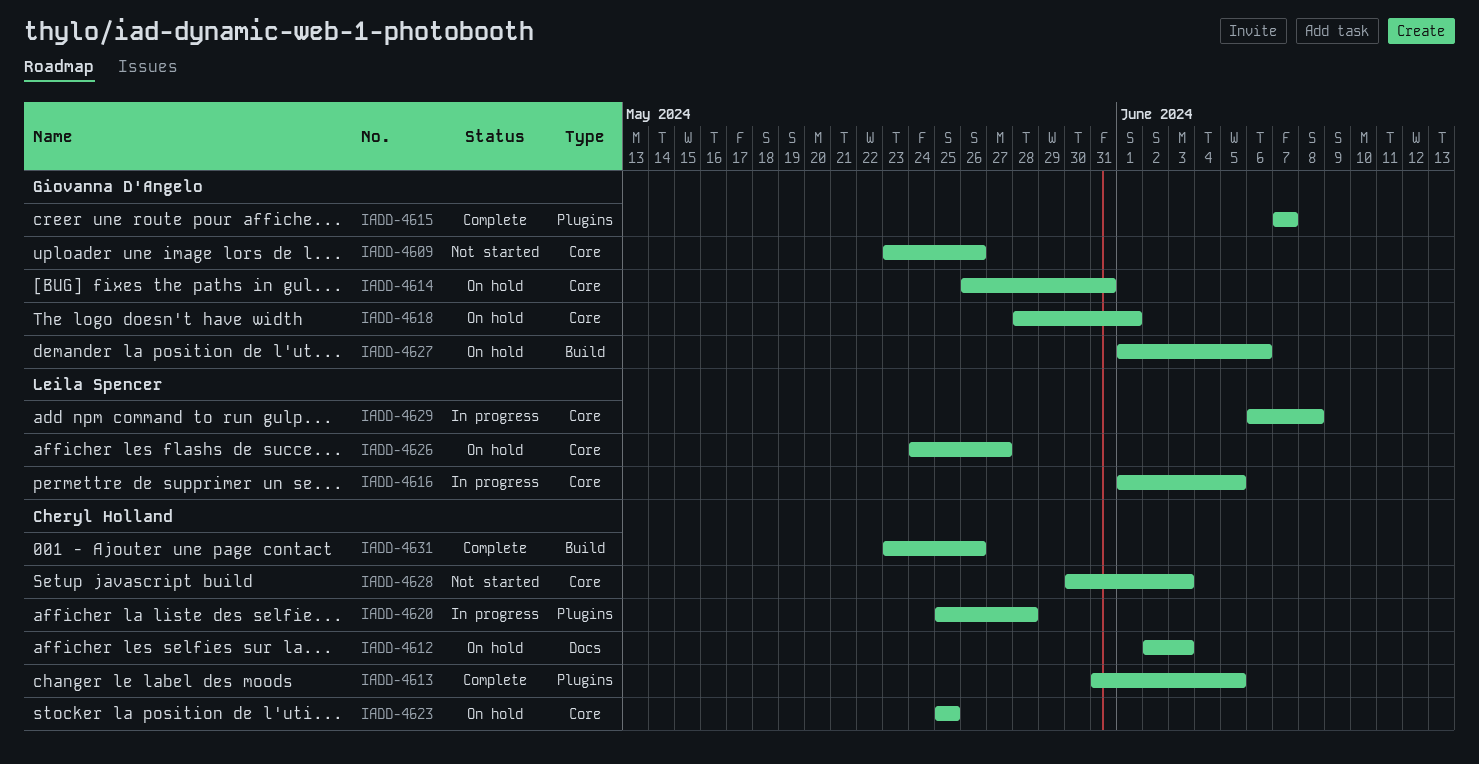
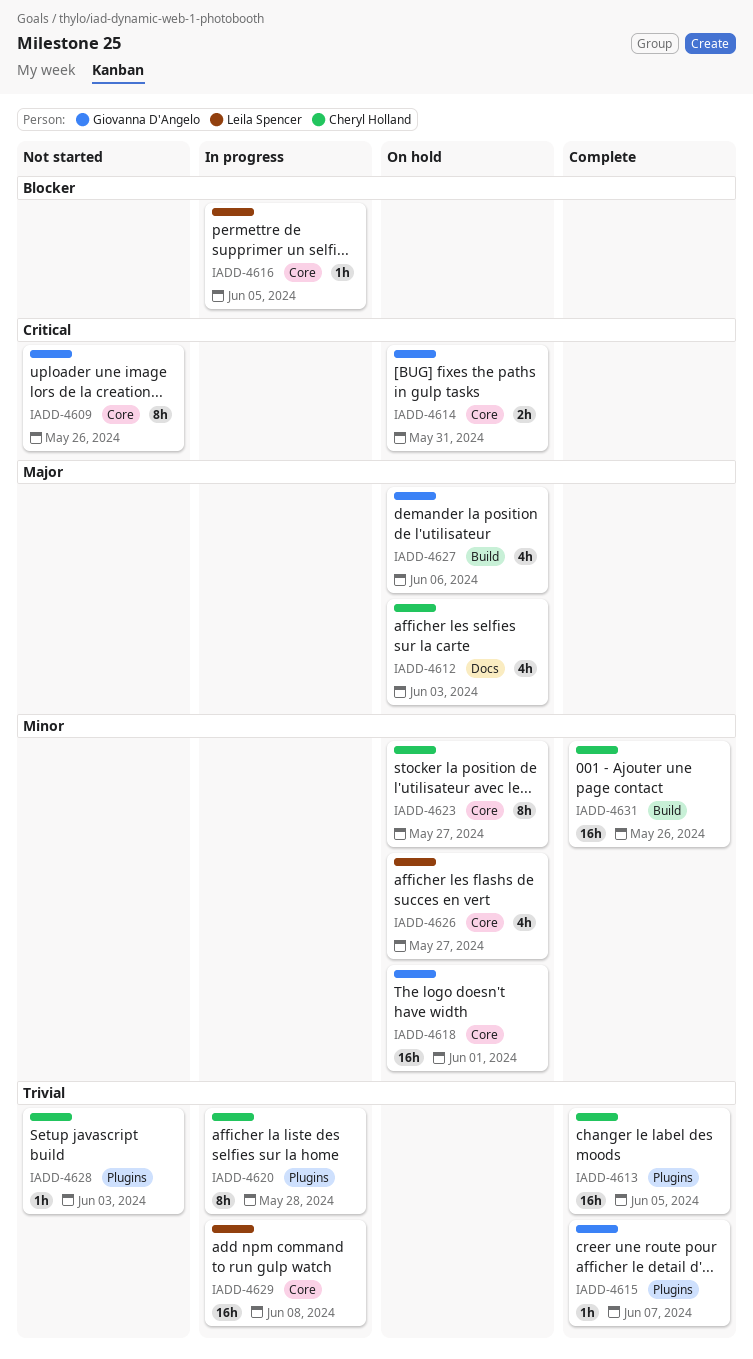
IADD-4623, due: May 25 -> May 27
IADD-4628, label: Core -> Plugins

